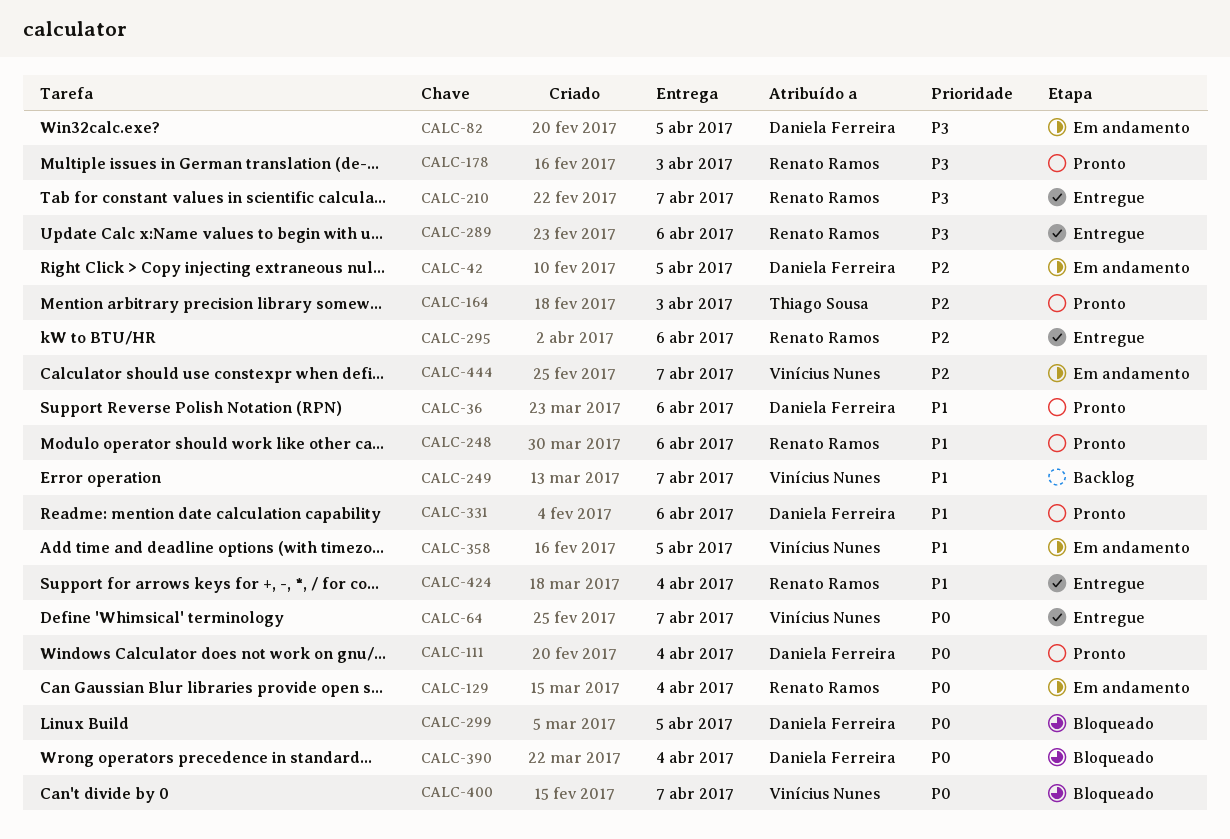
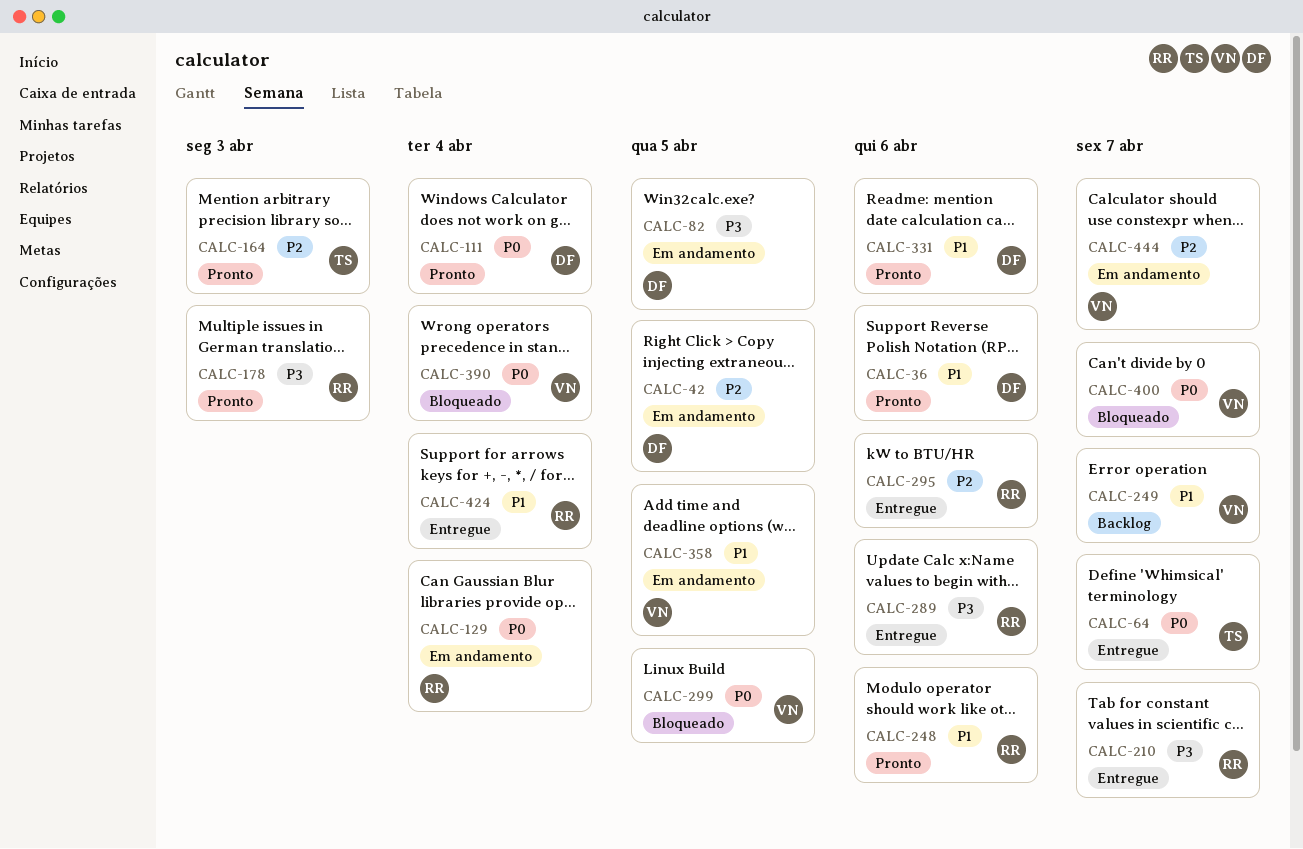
CALC-64, owner: Vinícius Nunes -> Thiago Sousa
CALC-299, owner: Daniela Ferreira -> Vinícius Nunes
CALC-390, owner: Daniela Ferreira -> Vinícius Nunes

